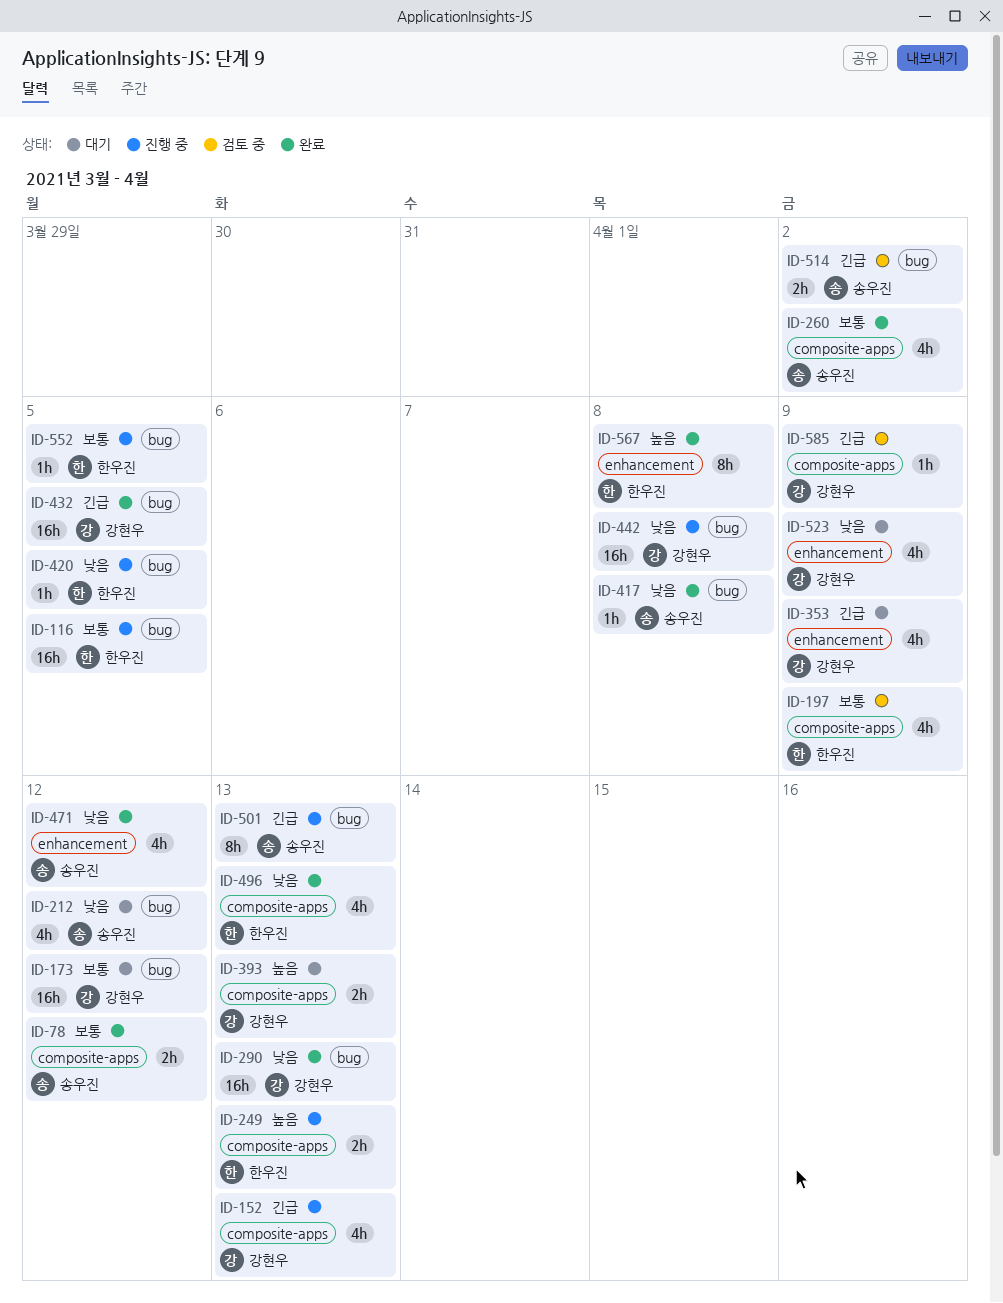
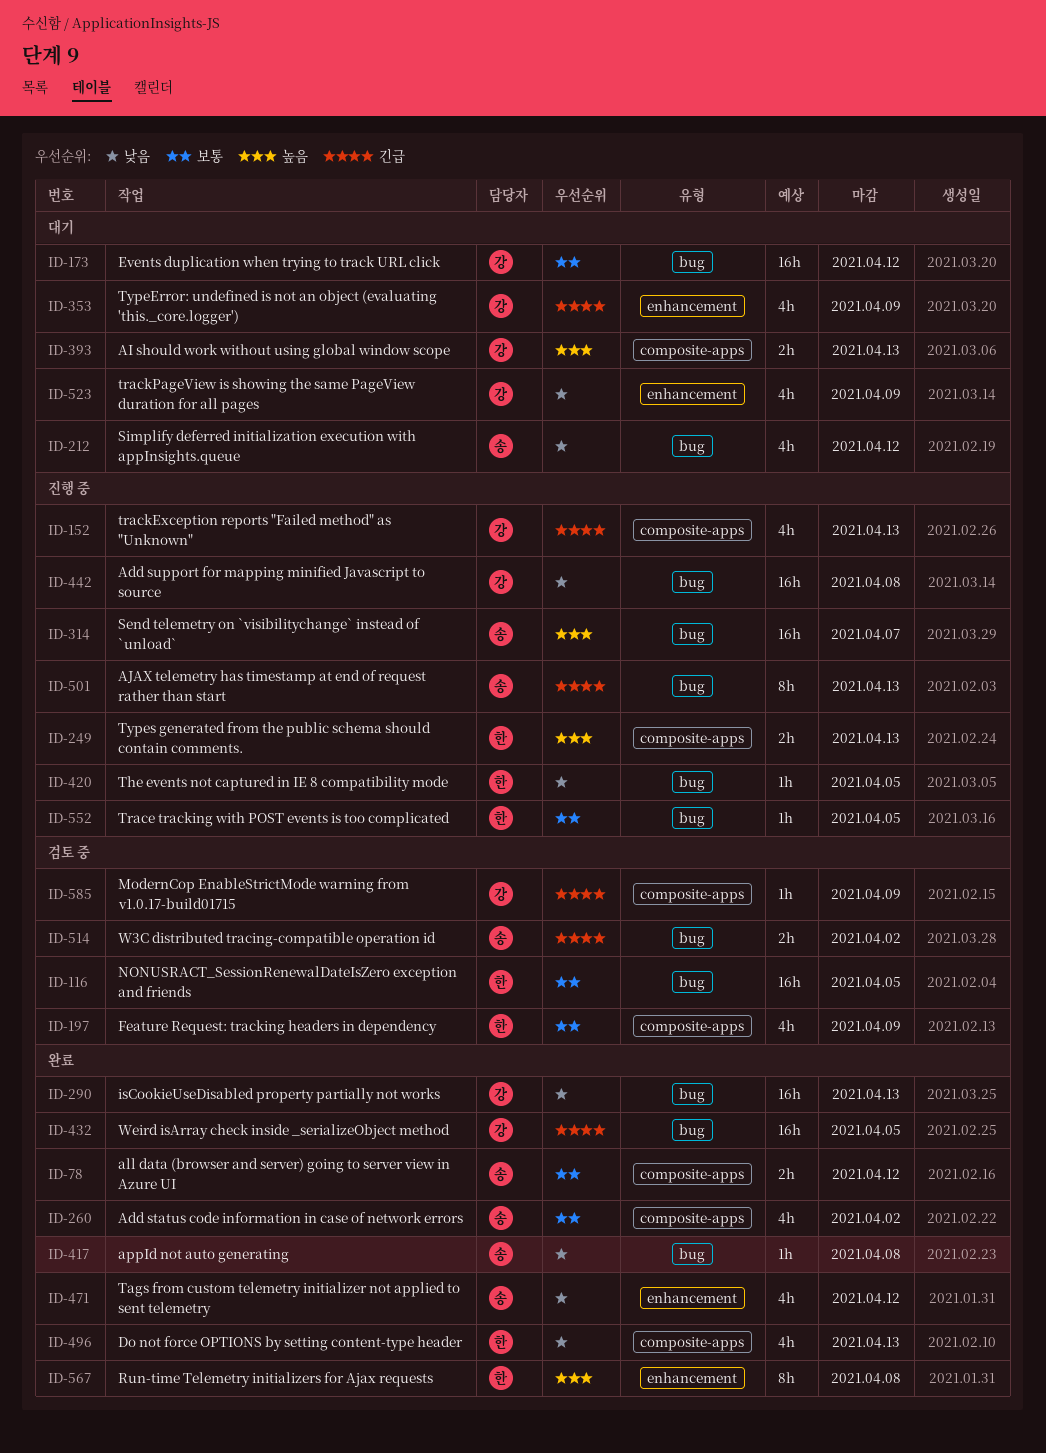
ID-116, status: 진행 중 -> 검토 중
ID-314: none -> present

